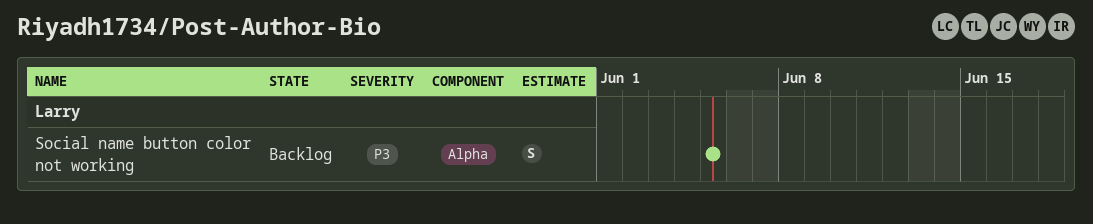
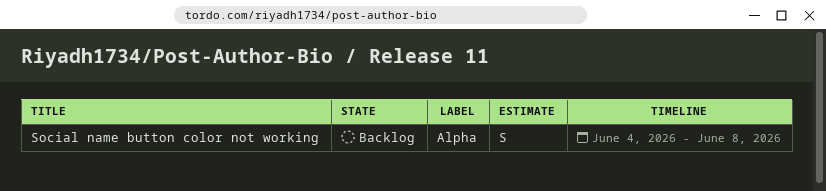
Social name button color not working, start: Jun 5 -> Jun 4
Social name button color not working, due: Jun 5 -> Jun 8

